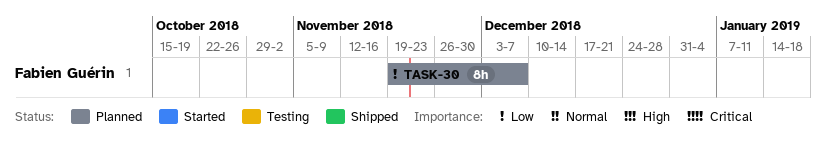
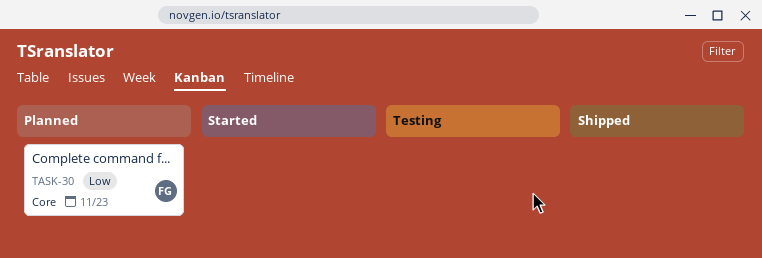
TASK-30, due: Dec 7 -> Nov 23

